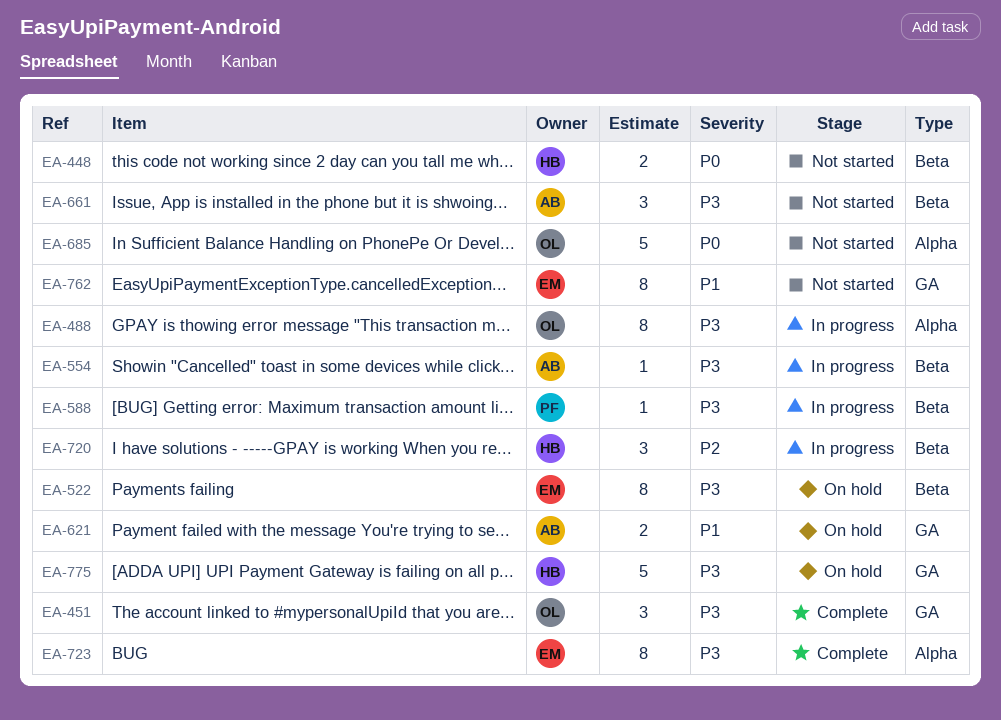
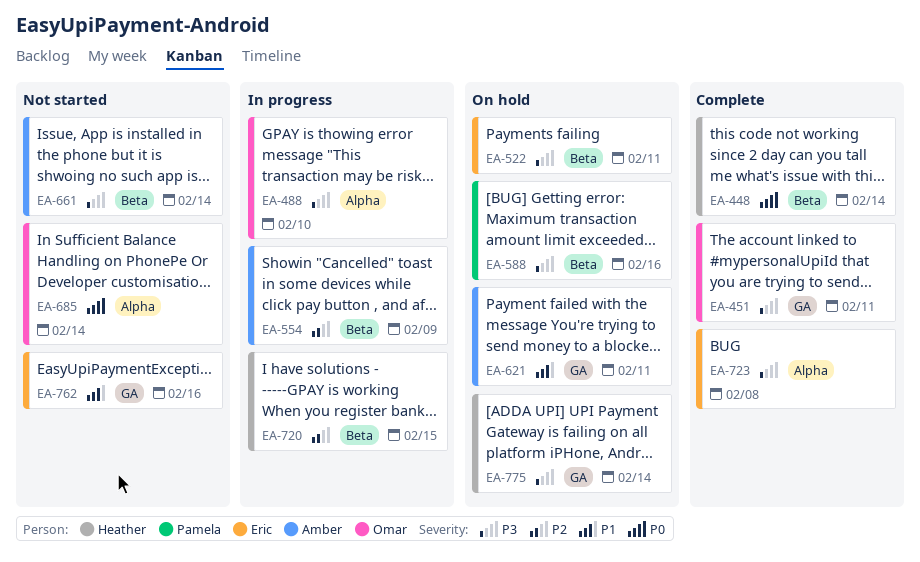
EA-448, status: Not started -> Complete
EA-554, priority: P3 -> P2
EA-588, status: In progress -> On hold

